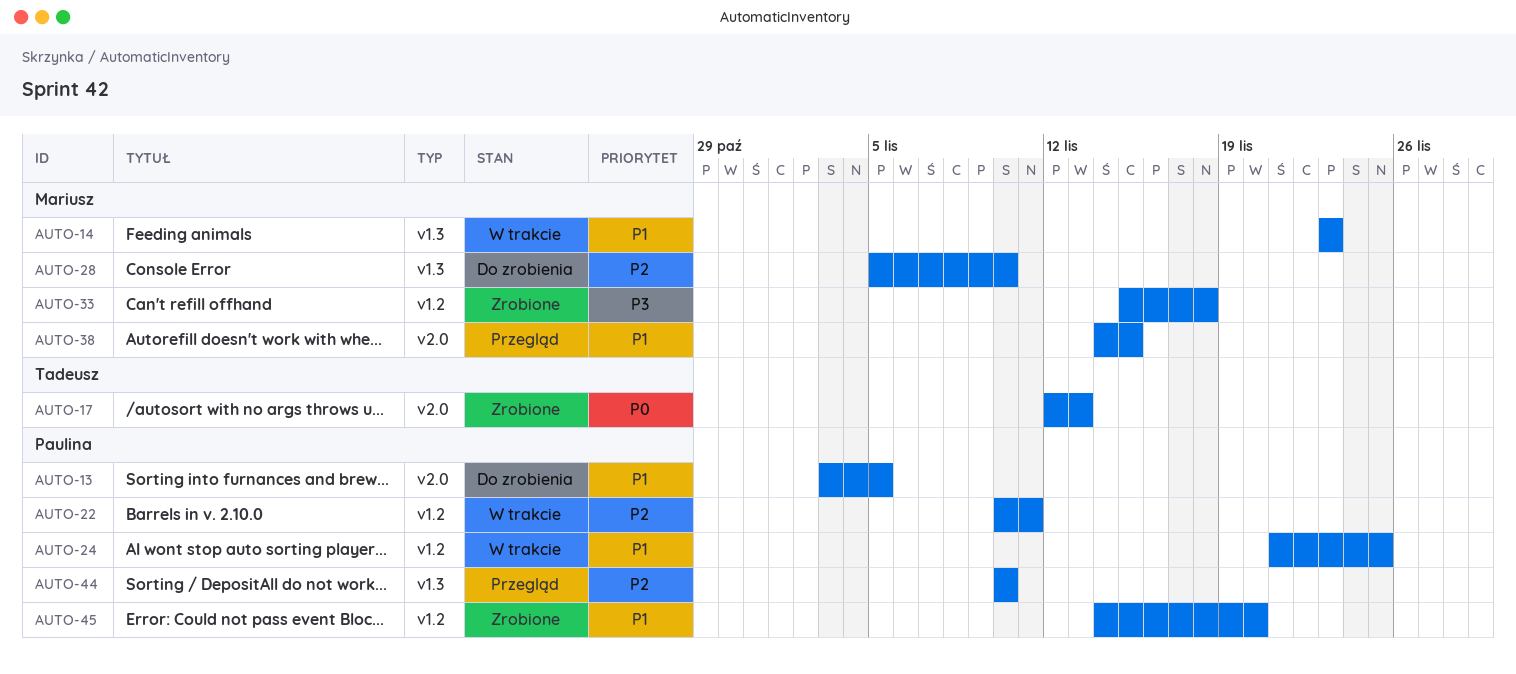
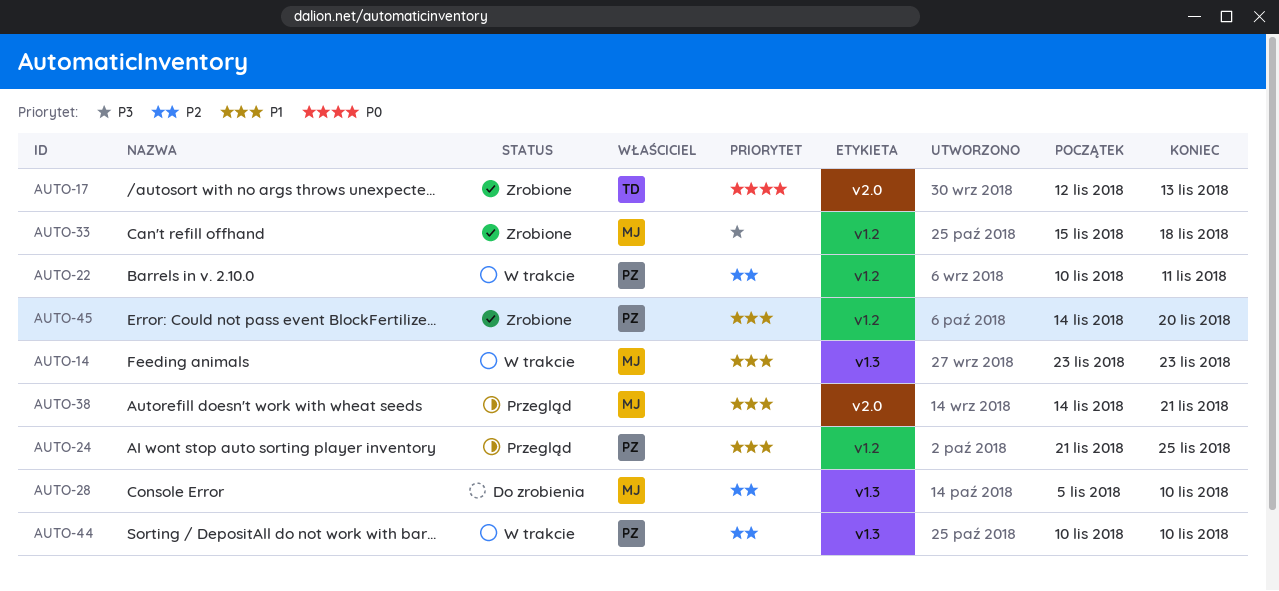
AUTO-13: present -> none
AUTO-24, status: W trakcie -> Przegląd
AUTO-38, due: Nov 15 -> Nov 21
AUTO-44, status: Przegląd -> W trakcie

